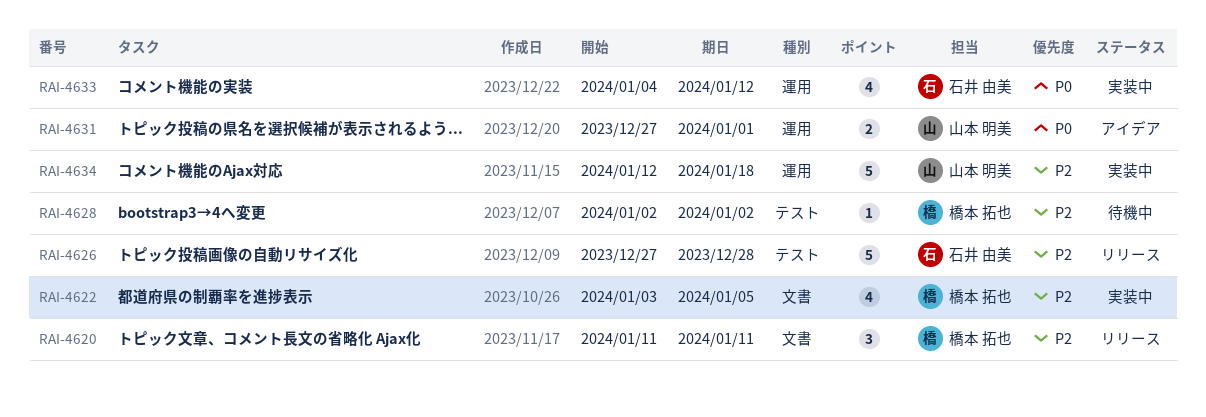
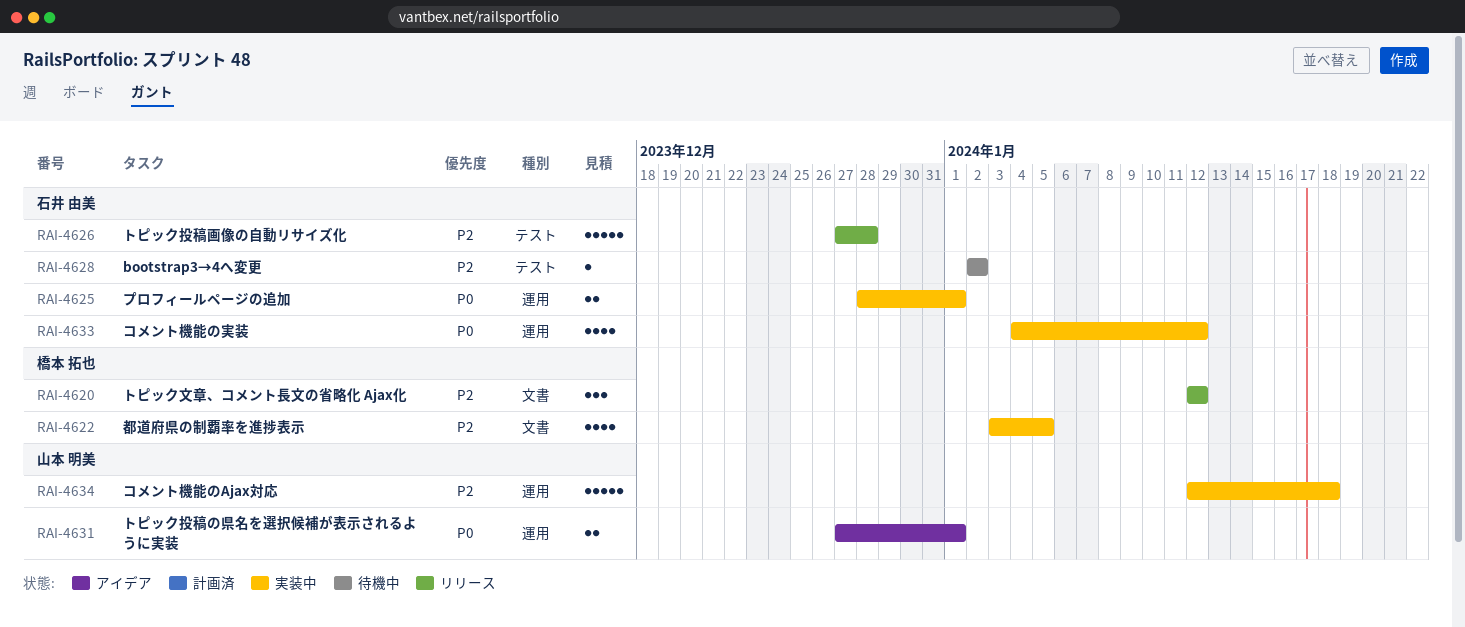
RAI-4620, start: Jan 11 -> Jan 12
RAI-4620, due: Jan 11 -> Jan 12
RAI-4625: none -> present
RAI-4628, owner: 橋本 拓也 -> 石井 由美

